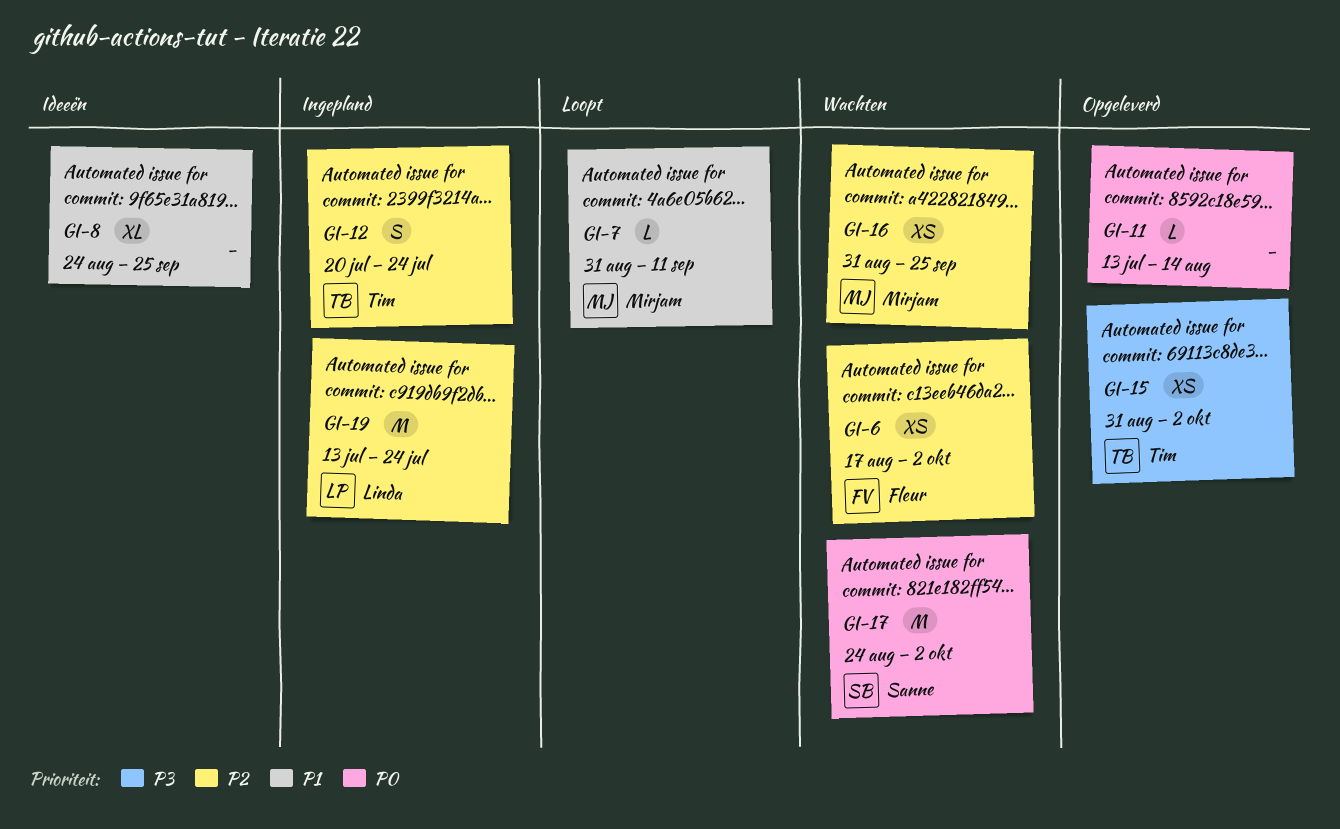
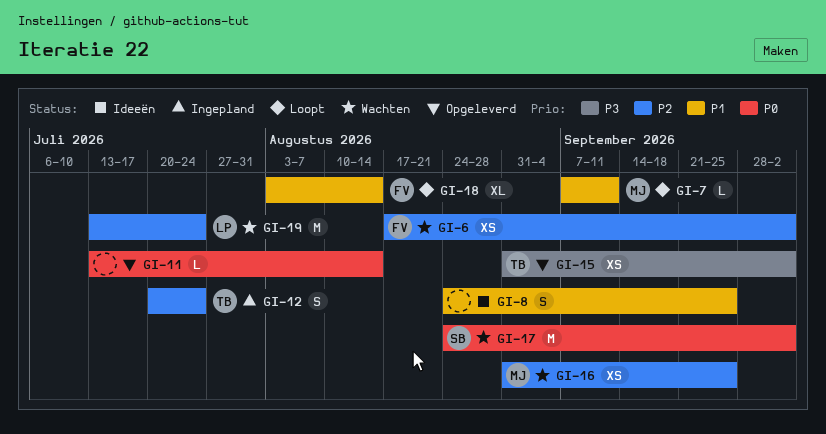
GI-7, start: Aug 31 -> Sep 7
GI-8, estimate: XL -> S
GI-18: none -> present
GI-19, status: Ingepland -> Wachten

